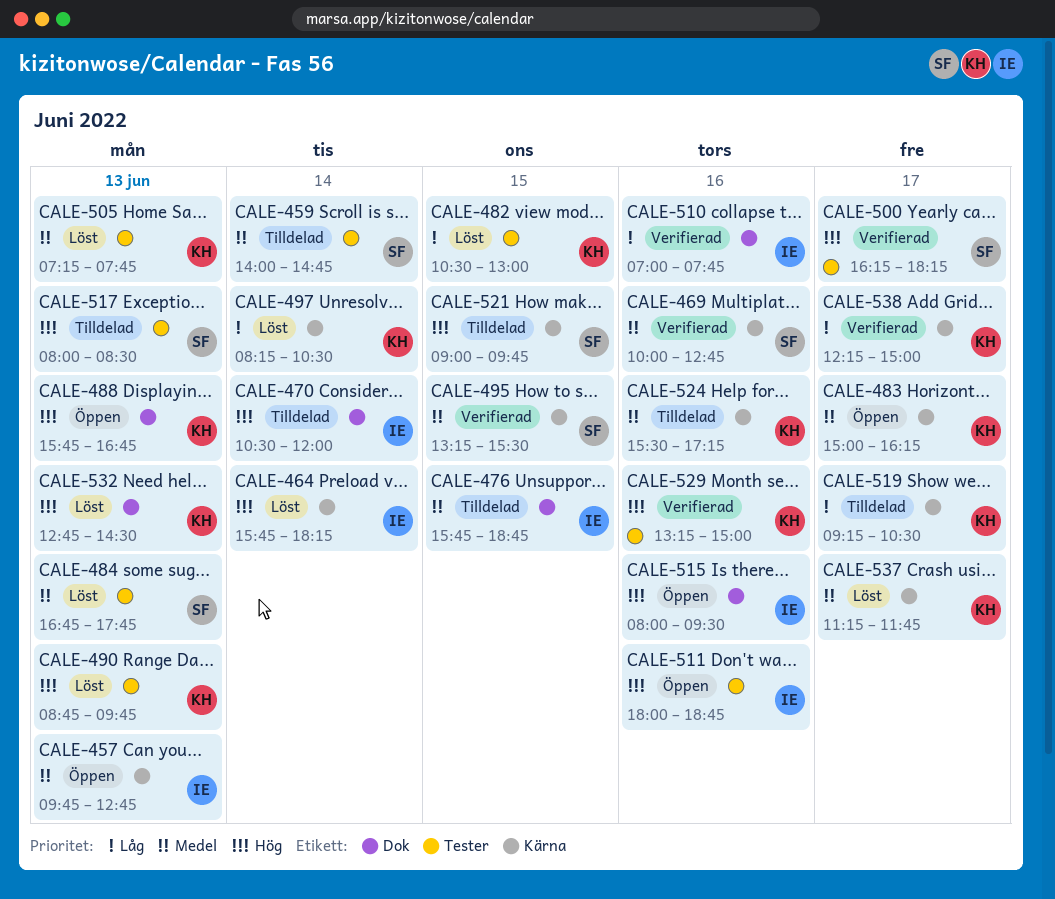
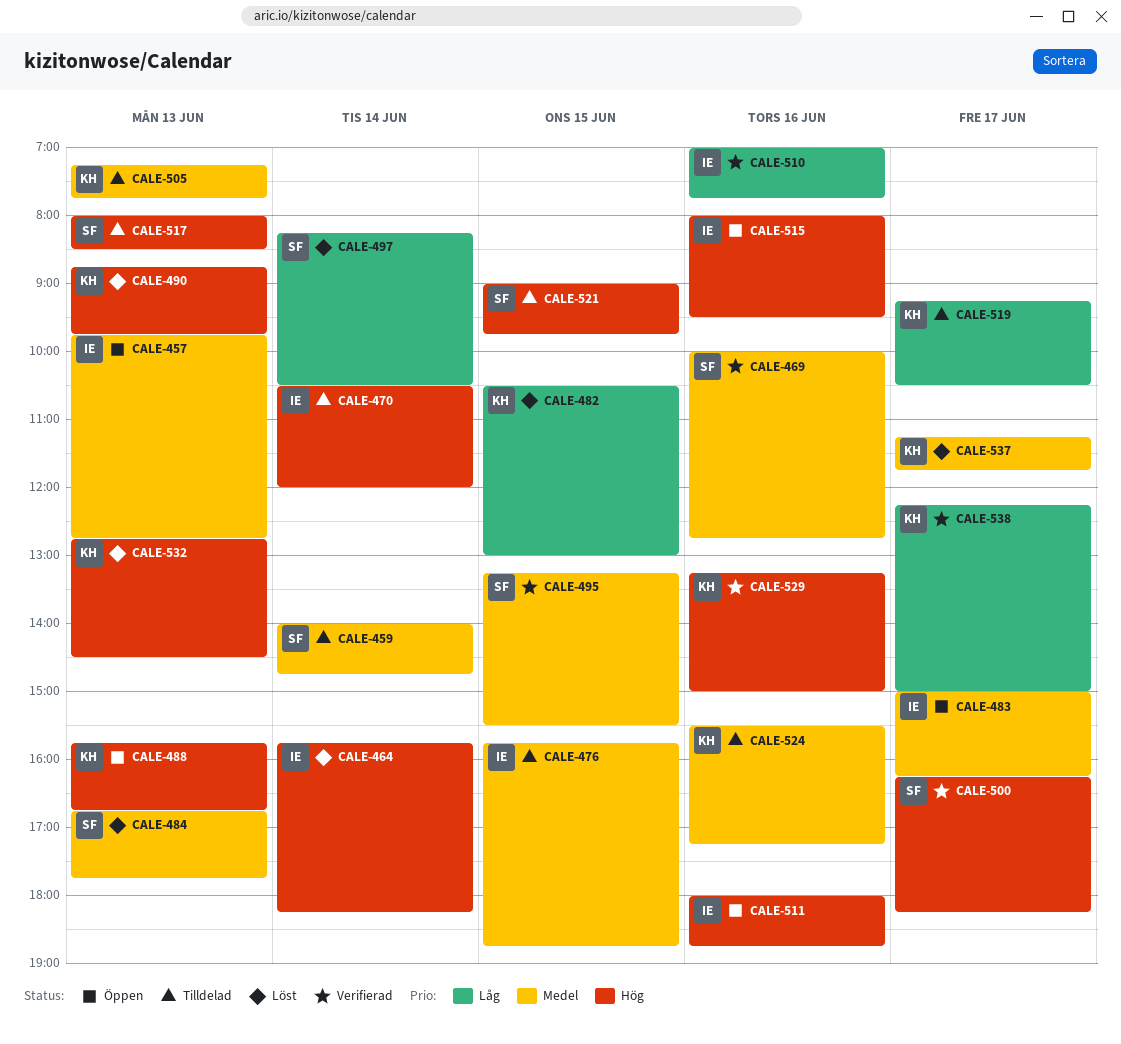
CALE-483, owner: KH -> IE
CALE-497, owner: KH -> SF
CALE-505, status: Löst -> Tilldelad

